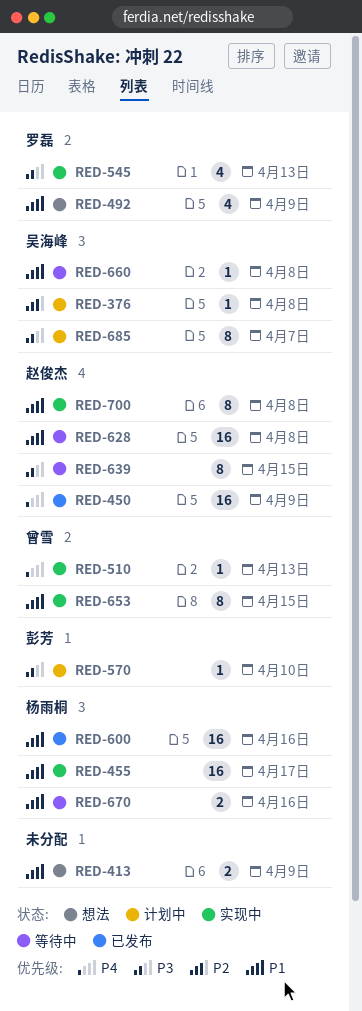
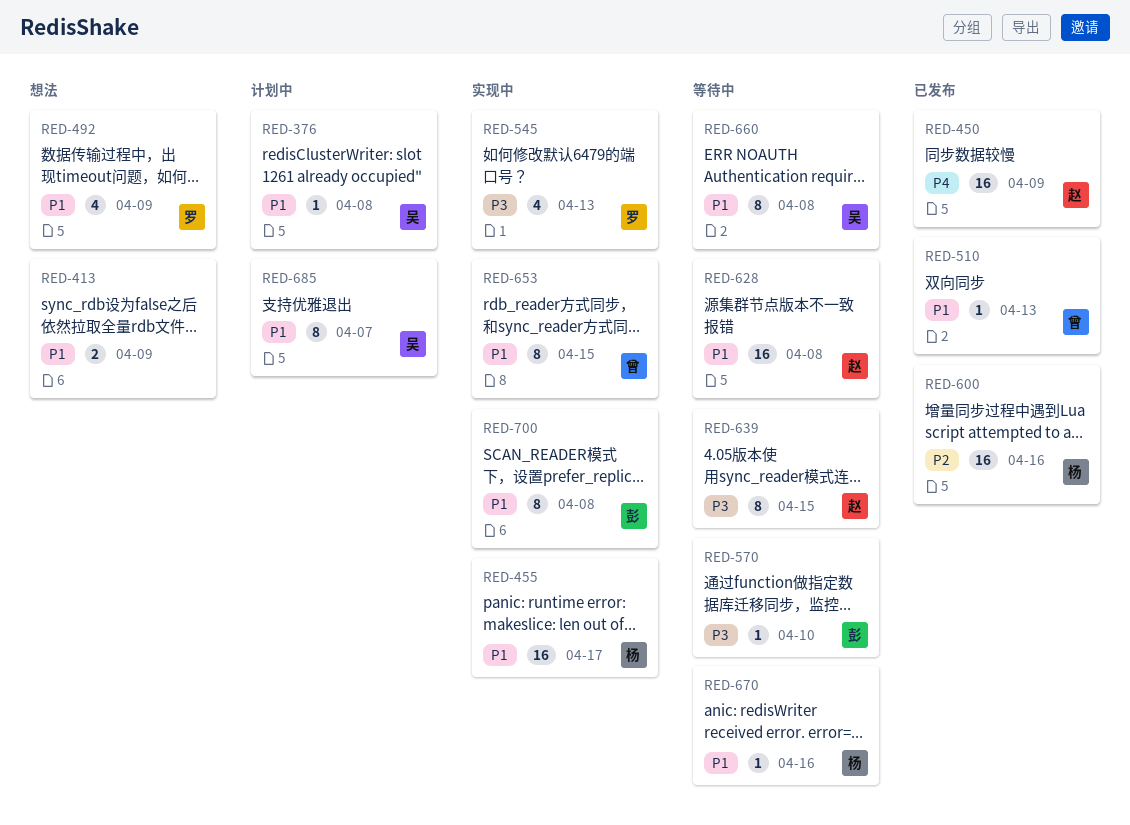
RED-376, priority: P2 -> P1
RED-510, status: 实现中 -> 已发布
RED-510, priority: P4 -> P1
RED-570, status: 计划中 -> 等待中
RED-600, priority: P1 -> P2
RED-660, estimate: 1 -> 8
RED-670, estimate: 2 -> 1
RED-685, priority: P3 -> P1
RED-700, owner: 赵俊杰 -> 彭芳

